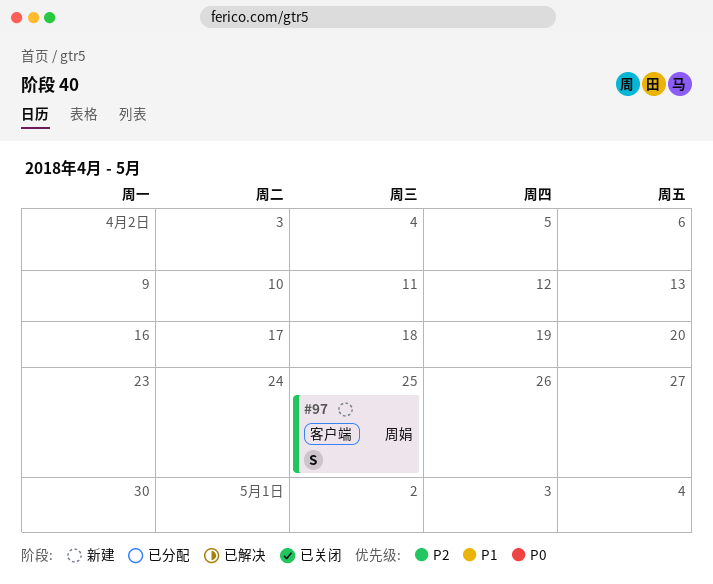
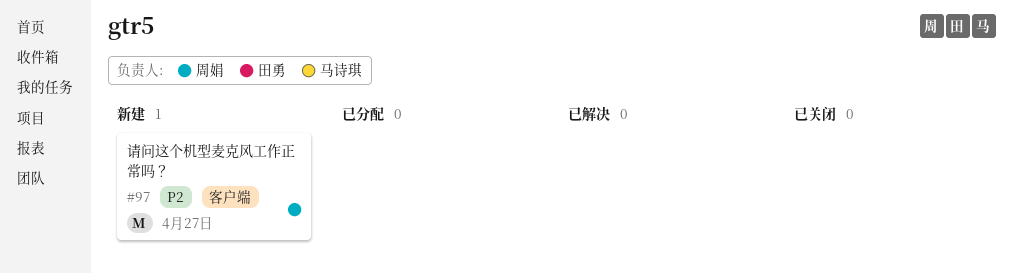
#97, estimate: S -> M
#97, due: Apr 25 -> Apr 27

